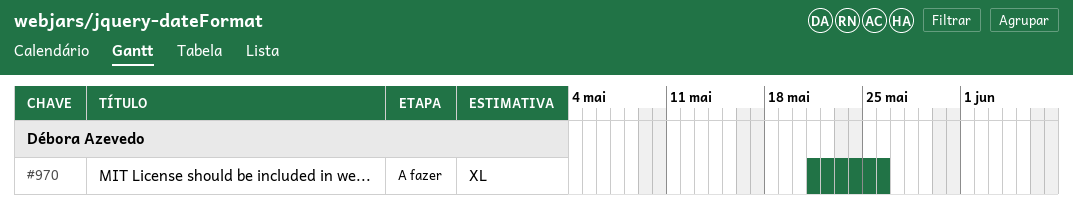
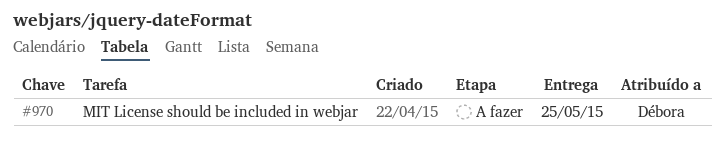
#970, due: May 26 -> May 25

